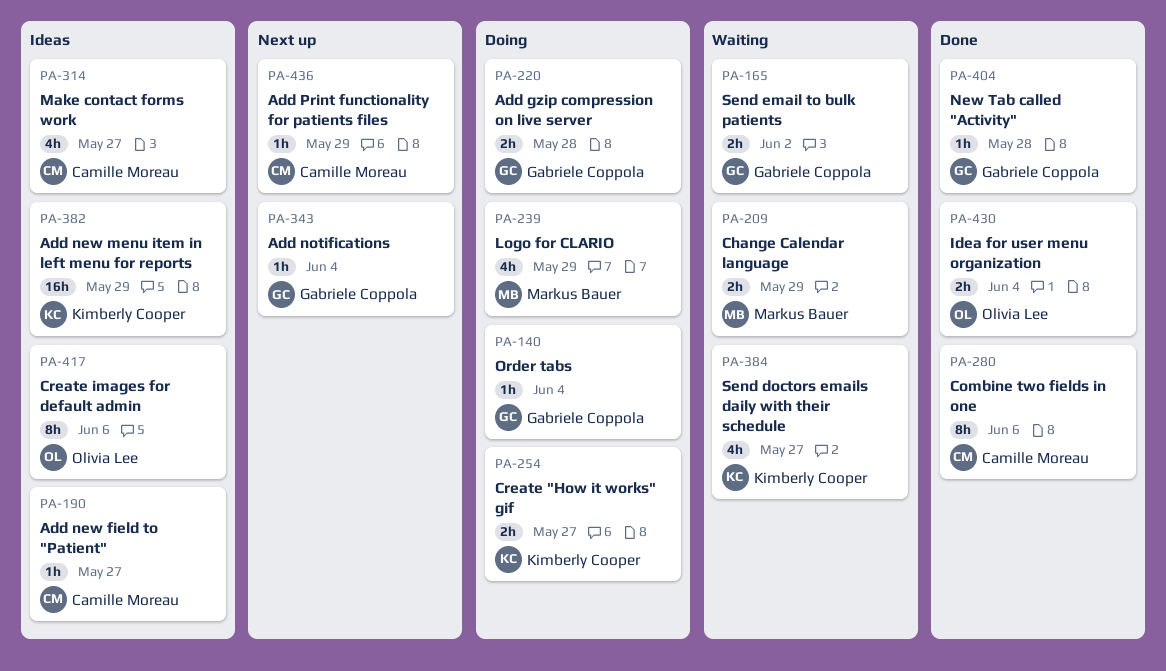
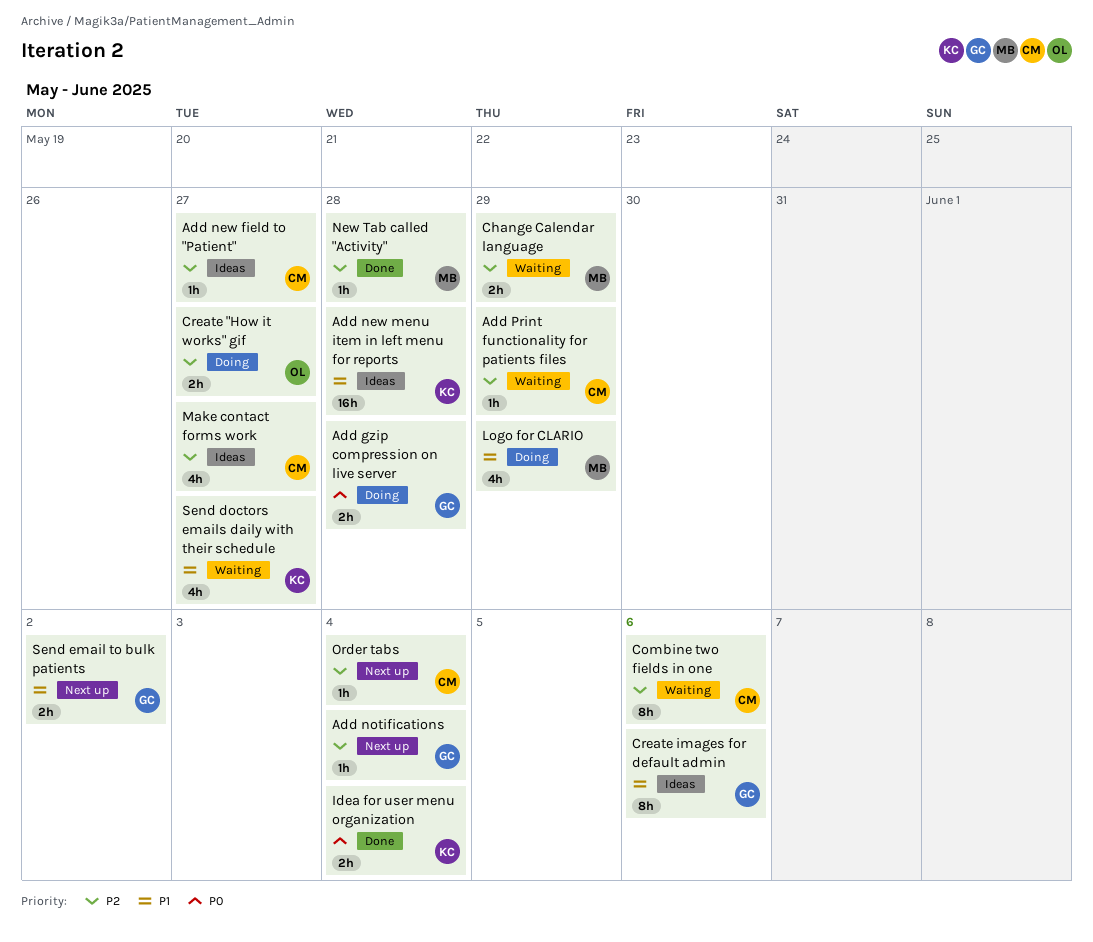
Add new menu item in left menu for reports, due: May 29 -> May 28
Add Print functionality for patients files, status: Next up -> Waiting
Combine two fields in one, status: Done -> Waiting
Create "How it works" gif, owner: Kimberly Cooper -> Olivia Lee
Create images for default admin, owner: Olivia Lee -> Gabriele Coppola
Idea for user menu organization, owner: Olivia Lee -> Kimberly Cooper
New Tab called "Activity", owner: Gabriele Coppola -> Markus Bauer
Order tabs, status: Doing -> Next up
Order tabs, owner: Gabriele Coppola -> Camille Moreau
Send email to bulk patients, status: Waiting -> Next up

